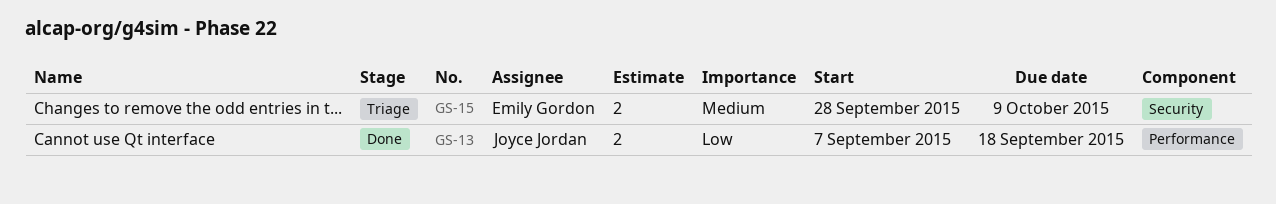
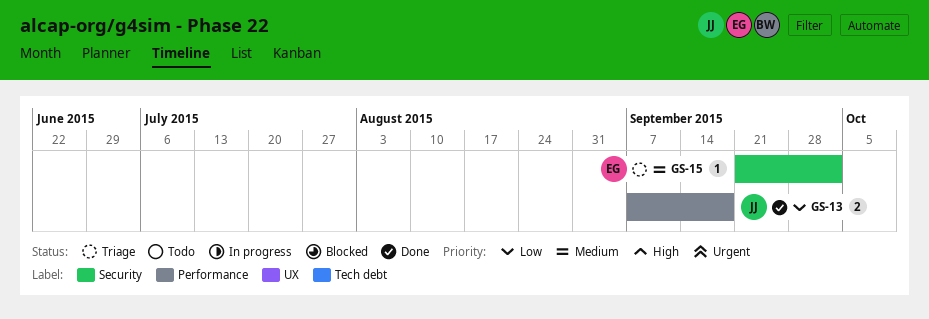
GS-15, estimate: 2 -> 1
GS-15, start: Sep 28 -> Sep 21
GS-15, due: Oct 9 -> Oct 2

